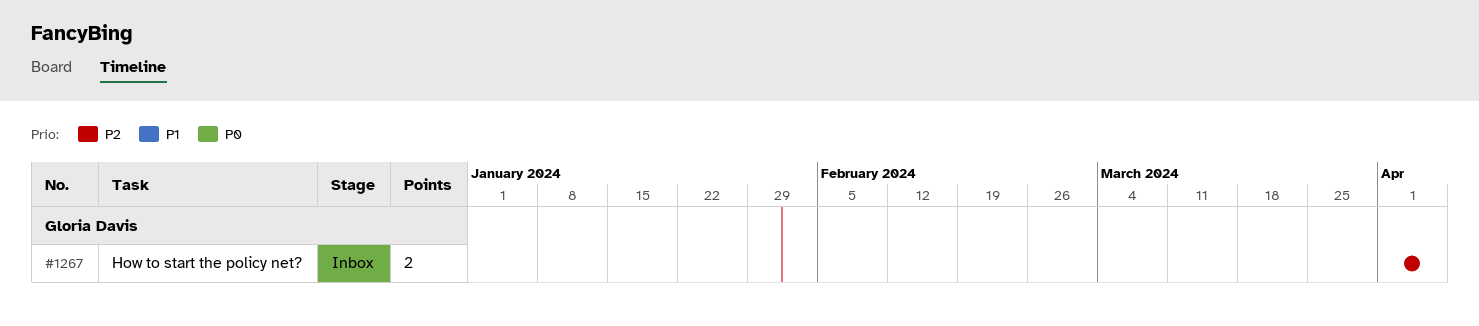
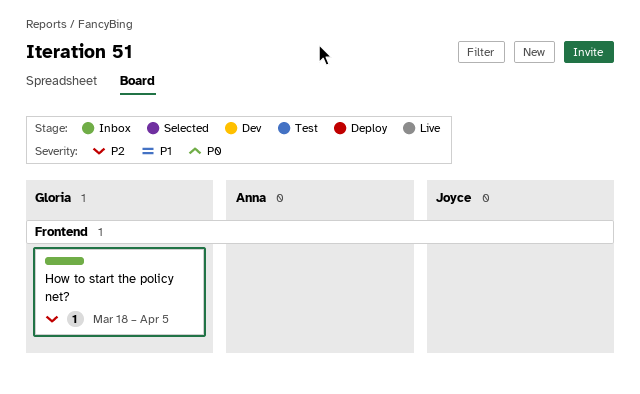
How to start the policy net?, estimate: 2 -> 1
How to start the policy net?, start: Apr 1 -> Mar 18

